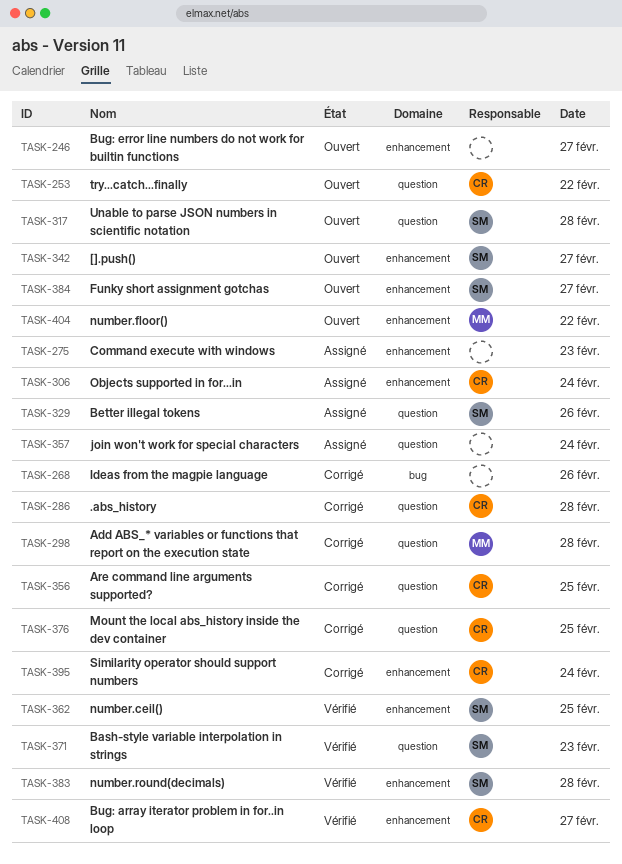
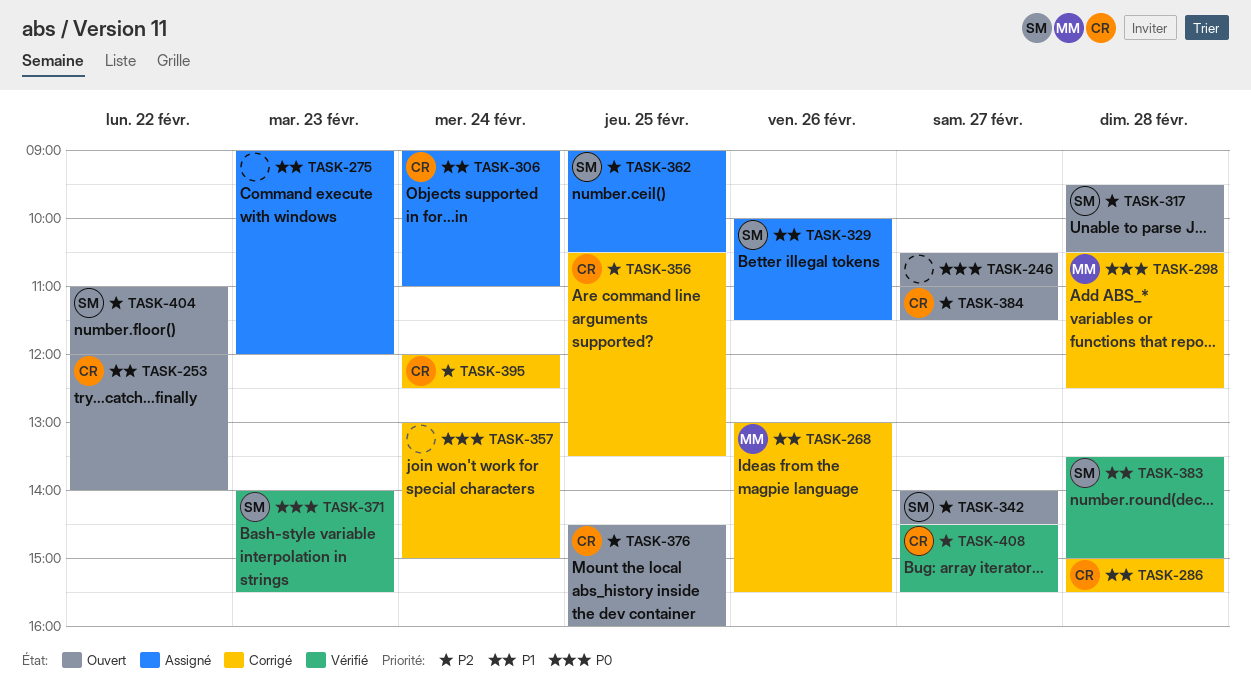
TASK-268, owner: none -> MM
TASK-357, status: Assigné -> Corrigé
TASK-362, status: Vérifié -> Assigné
TASK-376, status: Corrigé -> Ouvert
TASK-384, owner: SM -> CR
TASK-404, owner: MM -> SM

